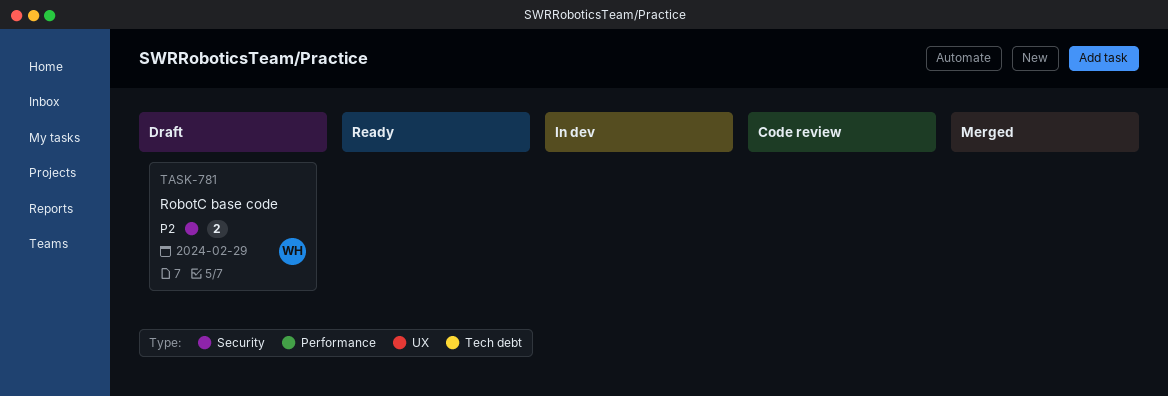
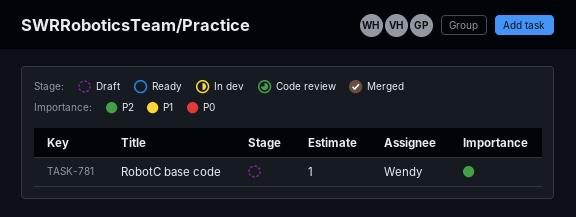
TASK-781, estimate: 2 -> 1

